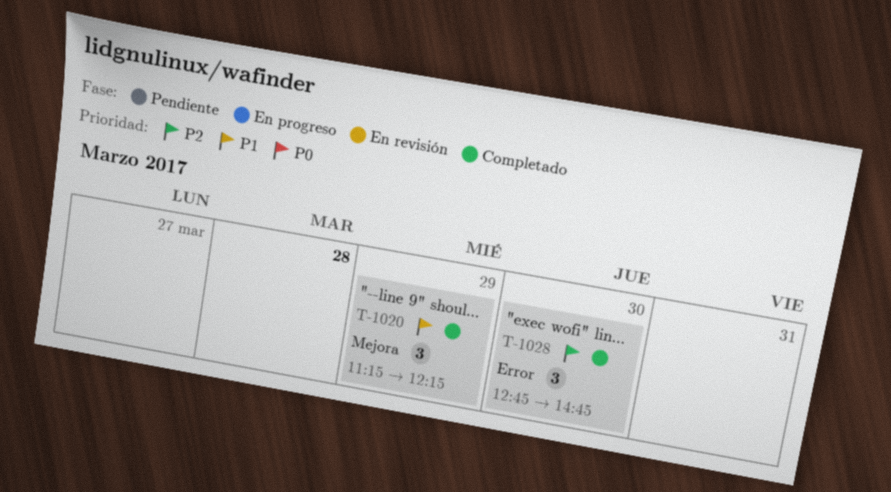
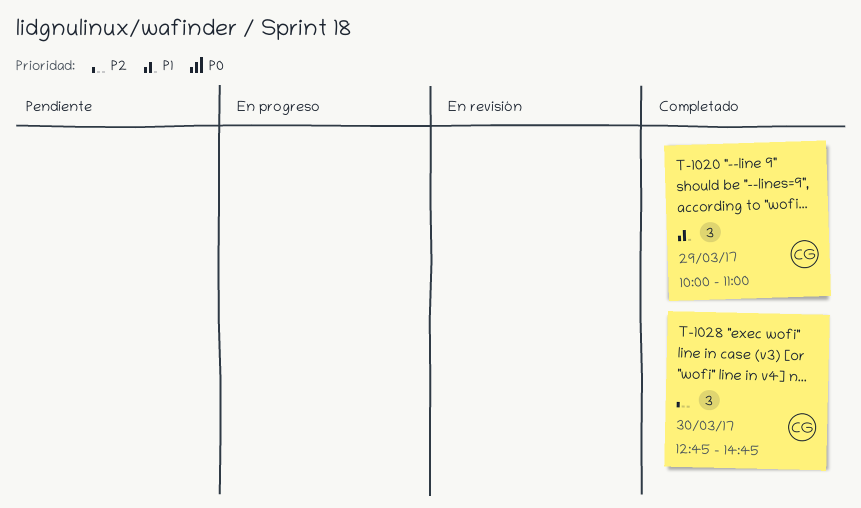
T-1020, begins: 11:15 -> 10:00
T-1020, ends: 12:15 -> 11:00

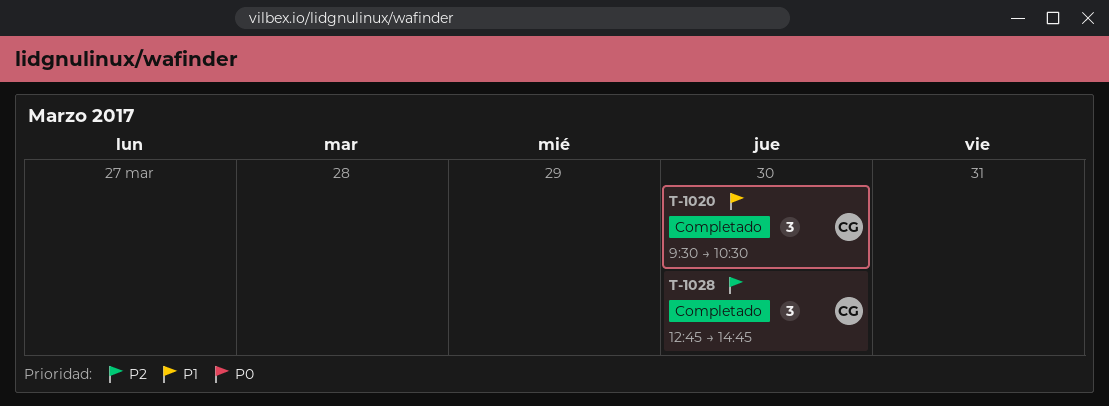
T-1020, day: Mar 29 -> Mar 30
T-1020, begins: 10:00 -> 09:30
T-1020, ends: 11:00 -> 10:30

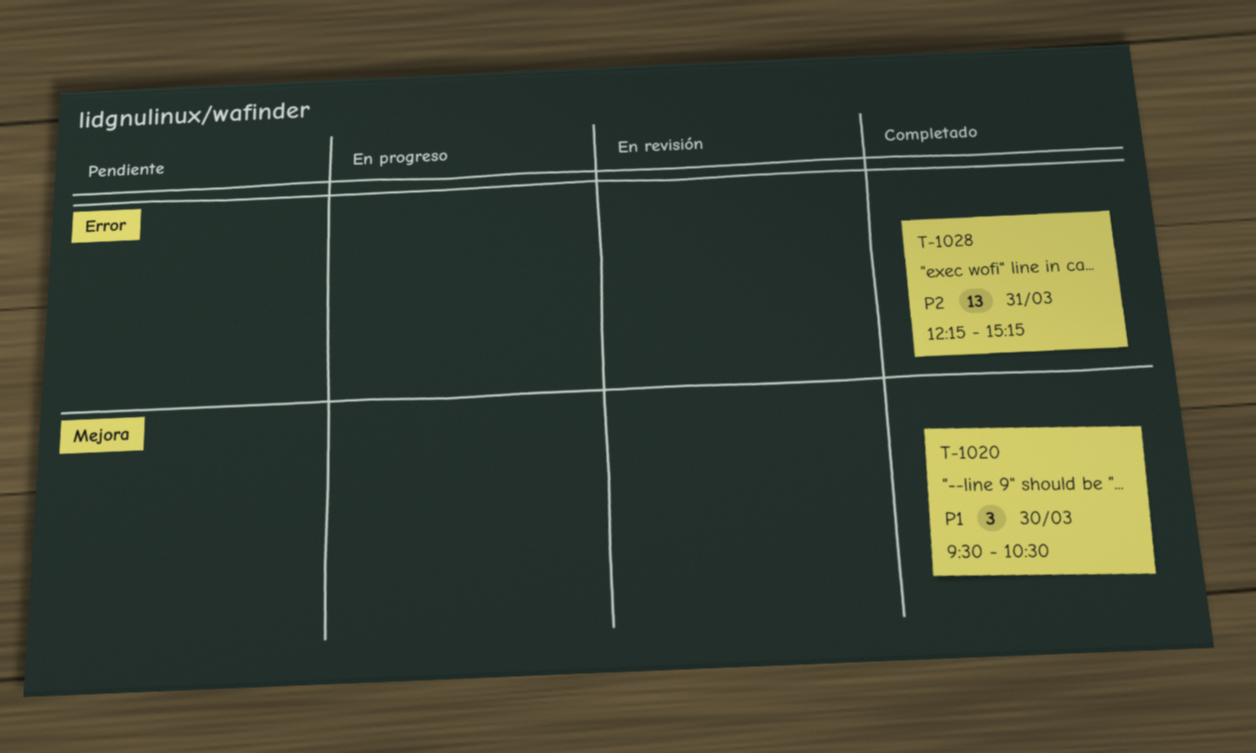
T-1028, estimate: 3 -> 13
T-1028, day: Mar 30 -> Mar 31
T-1028, begins: 12:45 -> 12:15
T-1028, ends: 14:45 -> 15:15

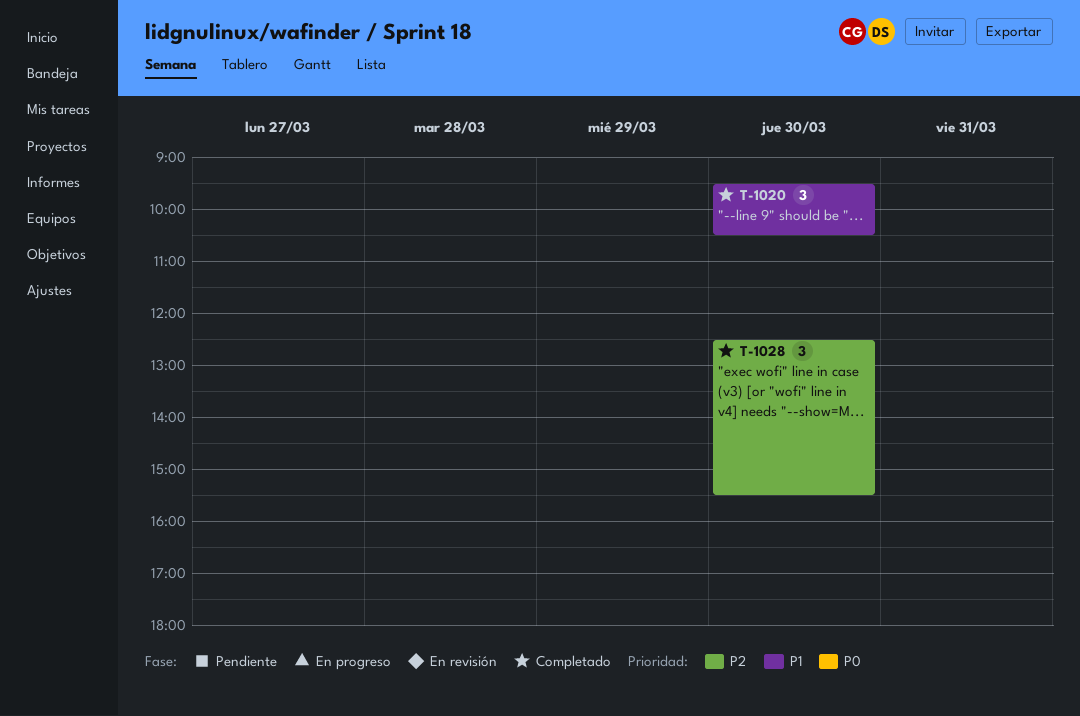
T-1028, estimate: 13 -> 3
T-1028, day: Mar 31 -> Mar 30
T-1028, begins: 12:15 -> 12:30
T-1028, ends: 15:15 -> 15:30

